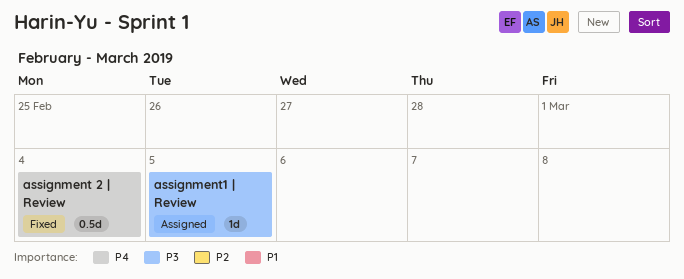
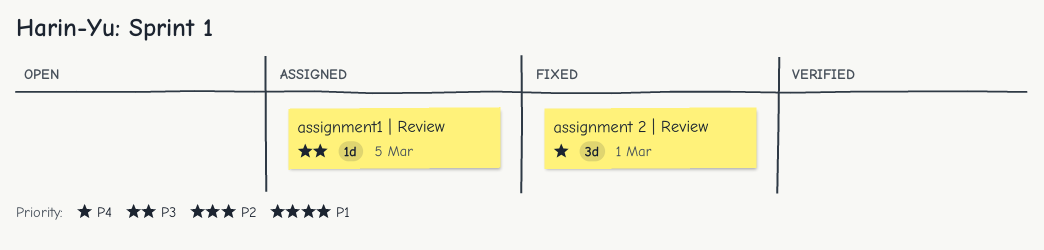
assignment 2 | Review, estimate: 0.5d -> 3d
assignment 2 | Review, due: Mar 4 -> Mar 1

